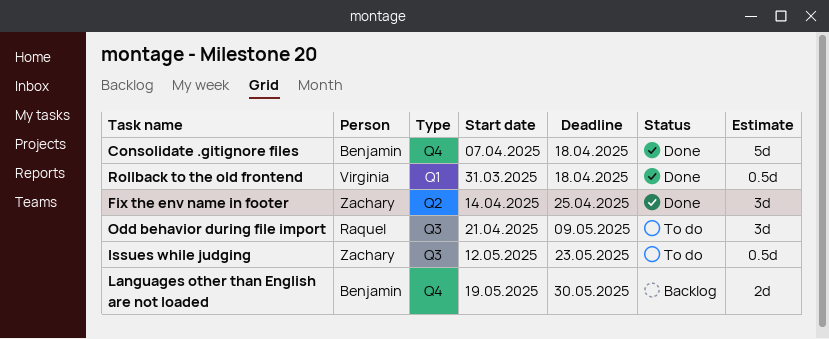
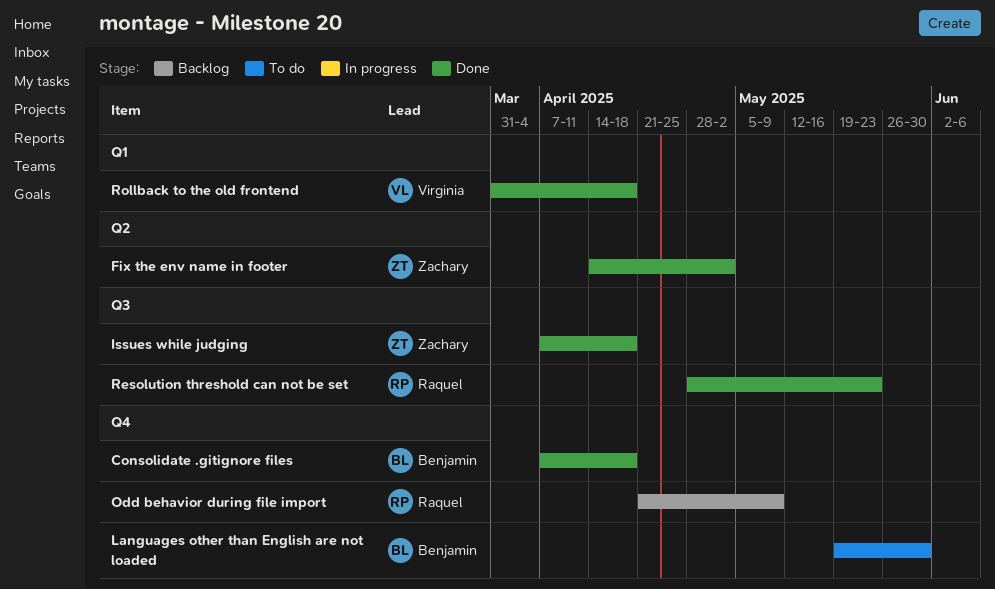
Fix the env name in footer, due: Apr 25 -> May 2
Issues while judging, status: To do -> Done
Issues while judging, start: May 12 -> Apr 7
Issues while judging, due: May 23 -> Apr 18
Languages other than English are not loaded, status: Backlog -> To do
Odd behavior during file import, status: To do -> Backlog
Odd behavior during file import, label: Q3 -> Q4
Resolution threshold can not be set: none -> present

